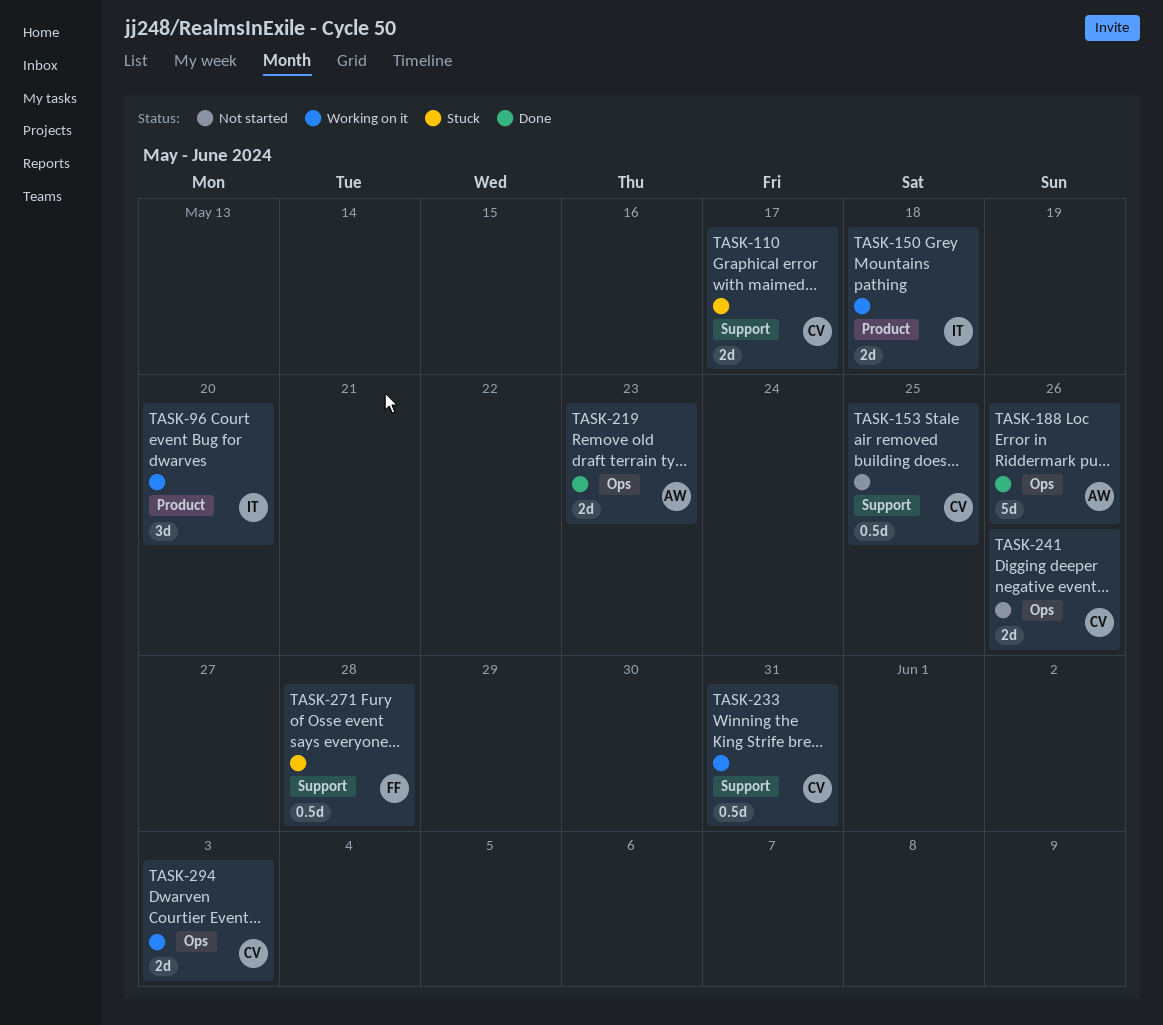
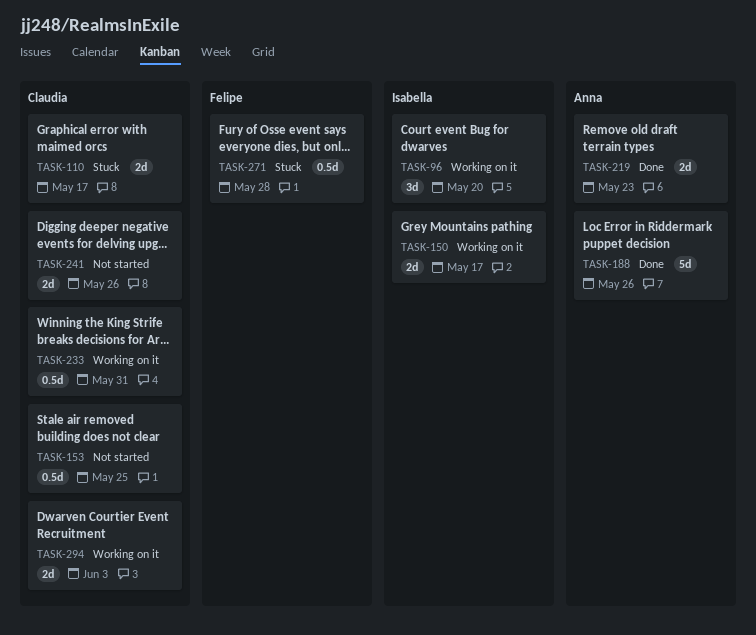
TASK-150, due: May 18 -> May 17

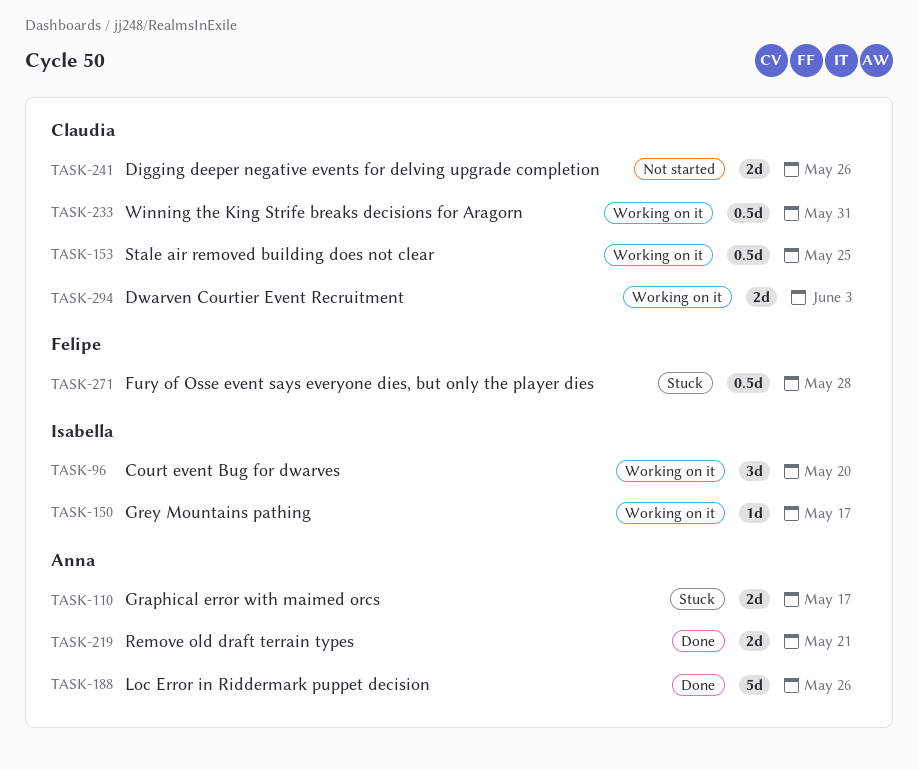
TASK-110, owner: Claudia -> Anna
TASK-150, estimate: 2d -> 1d
TASK-153, status: Not started -> Working on it
TASK-219, due: May 23 -> May 21

